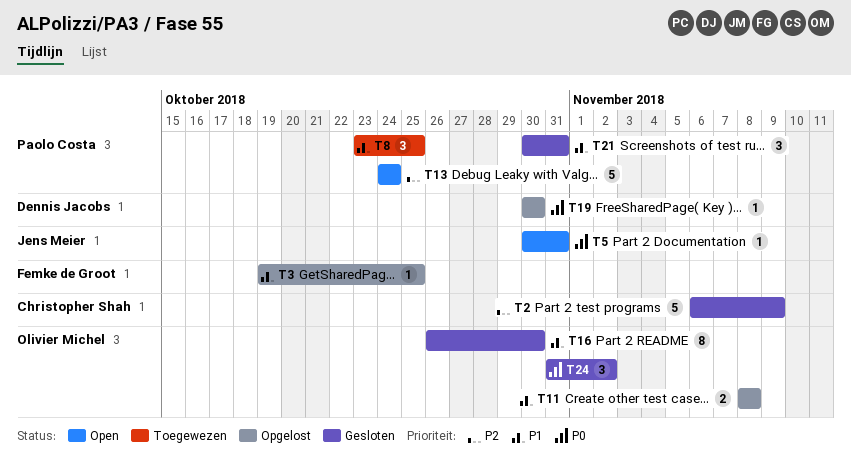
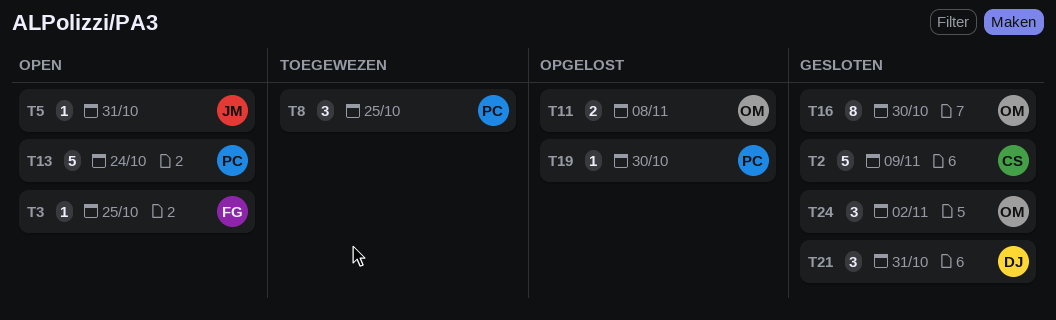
T3, status: Opgelost -> Open
T19, owner: Dennis Jacobs -> Paolo Costa
T21, owner: Paolo Costa -> Dennis Jacobs

